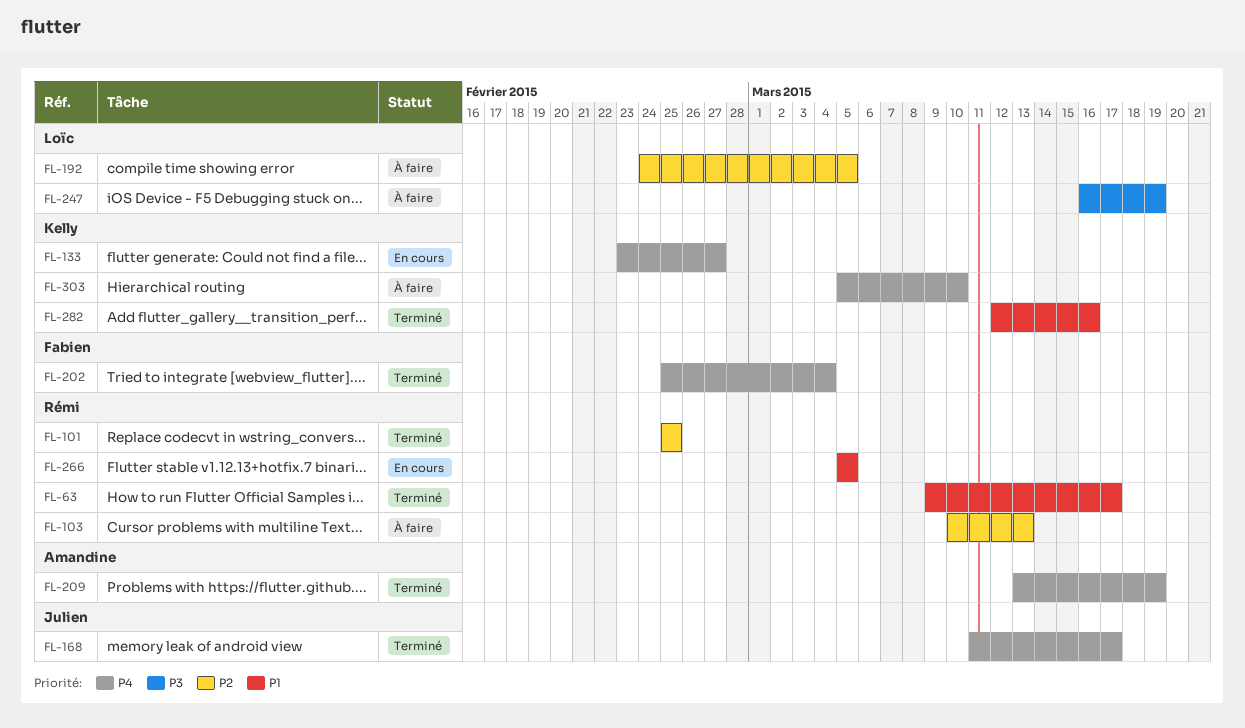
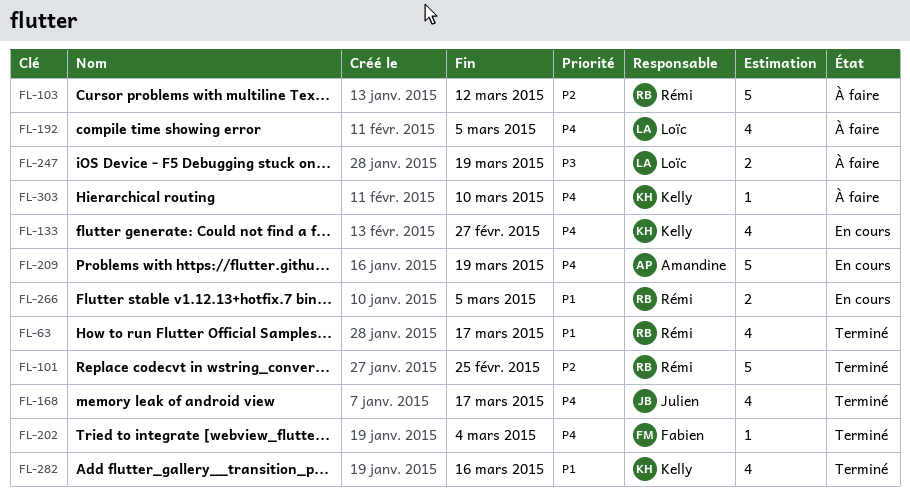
FL-103, due: Mar 13 -> Mar 12
FL-192, priority: P2 -> P4
FL-209, status: Terminé -> En cours

